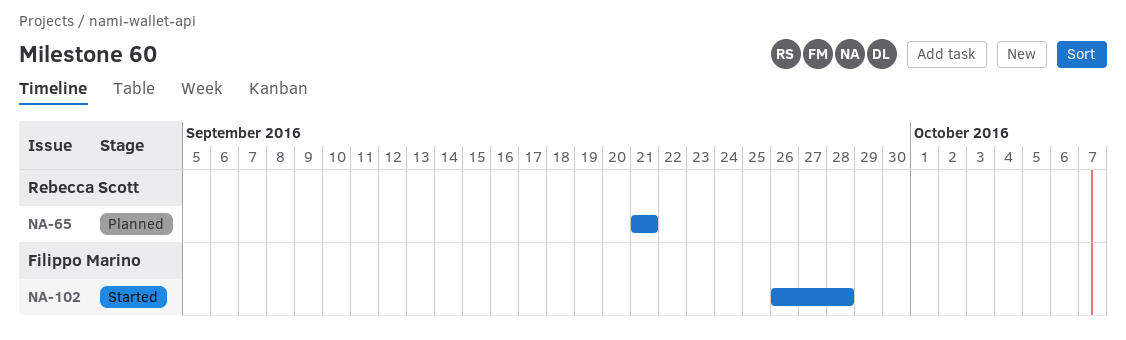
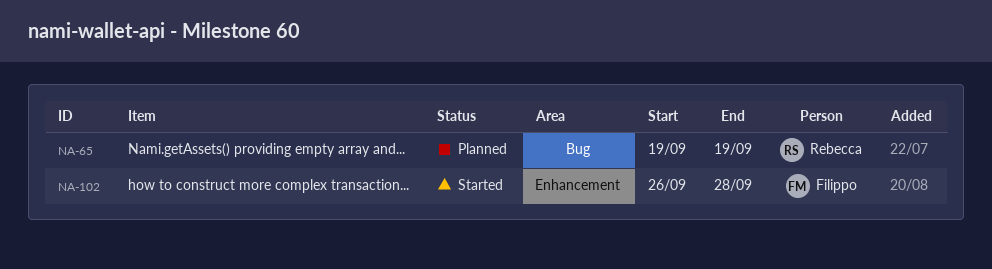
NA-65, start: Sep 21 -> Sep 19
NA-65, due: Sep 21 -> Sep 19

